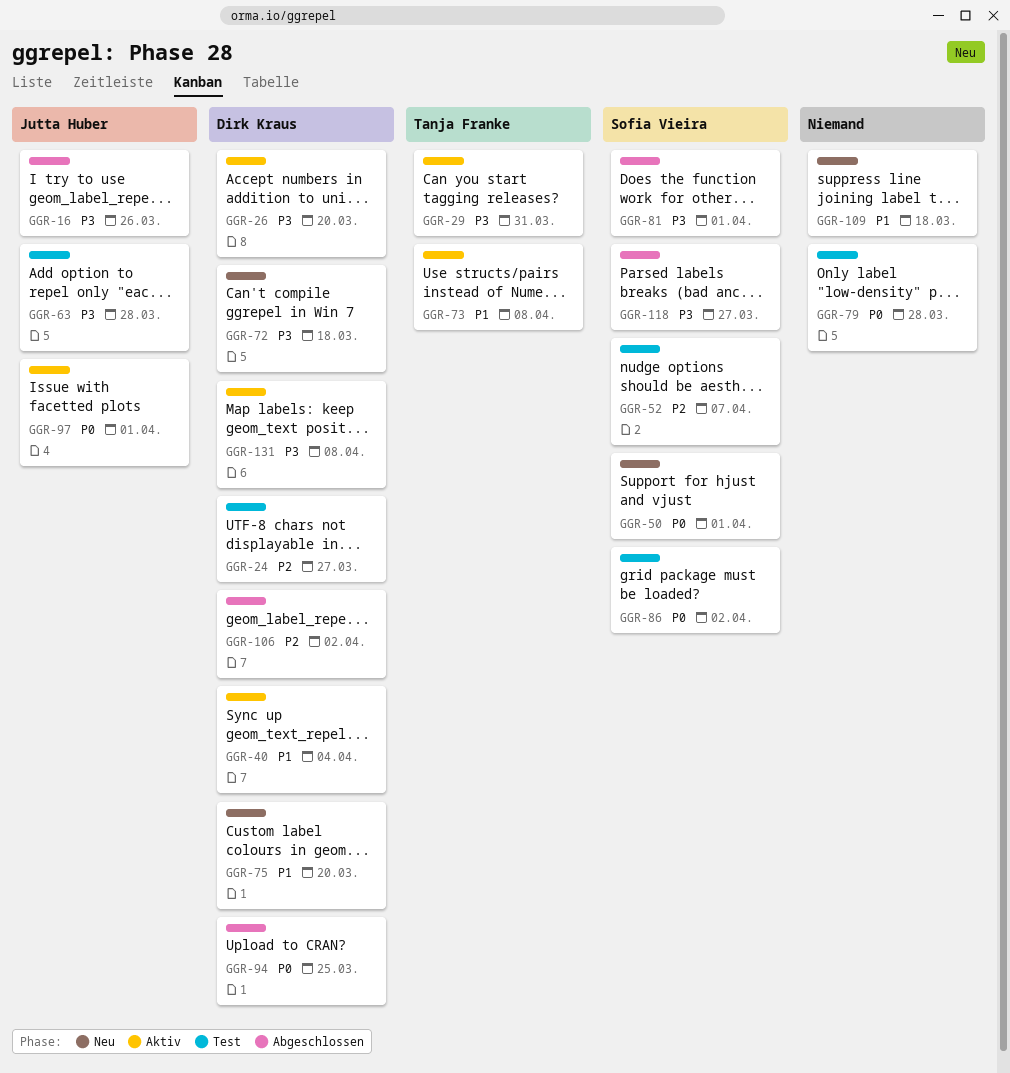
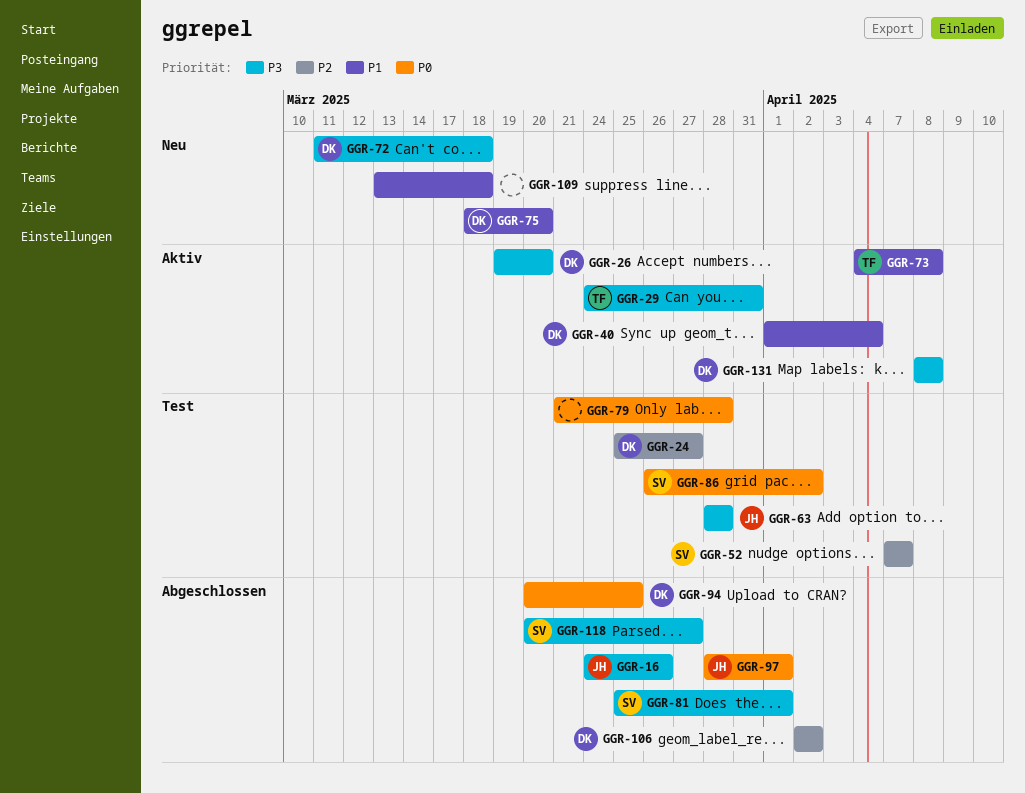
GGR-50: present -> none
GGR-97, status: Aktiv -> Abgeschlossen

